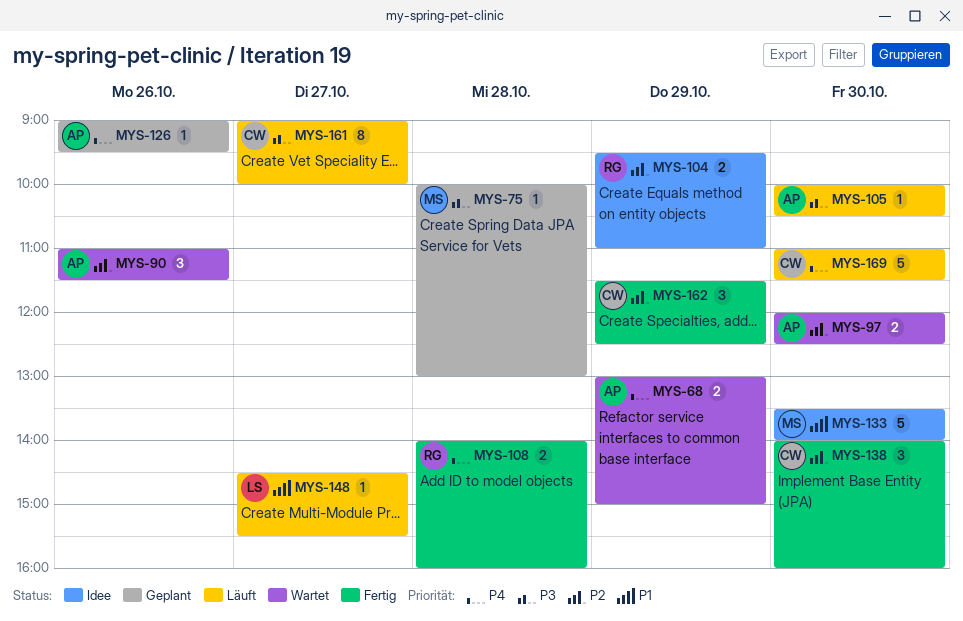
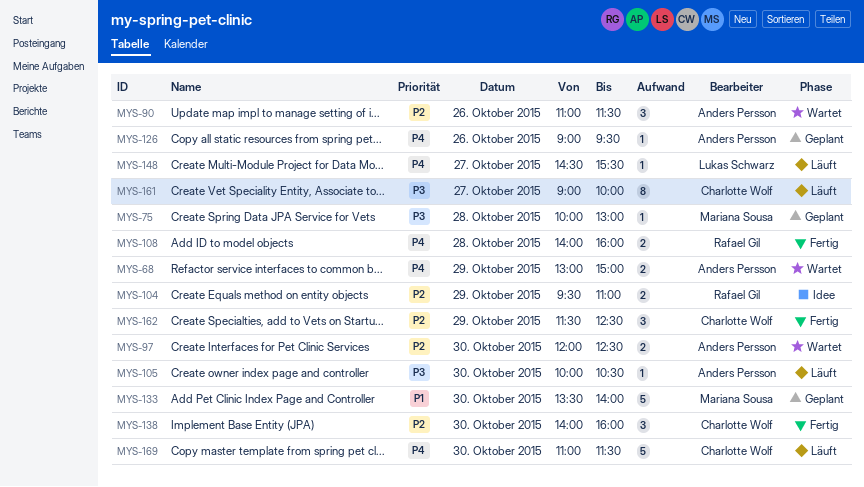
MYS-133, status: Idee -> Geplant
MYS-148, priority: P1 -> P4

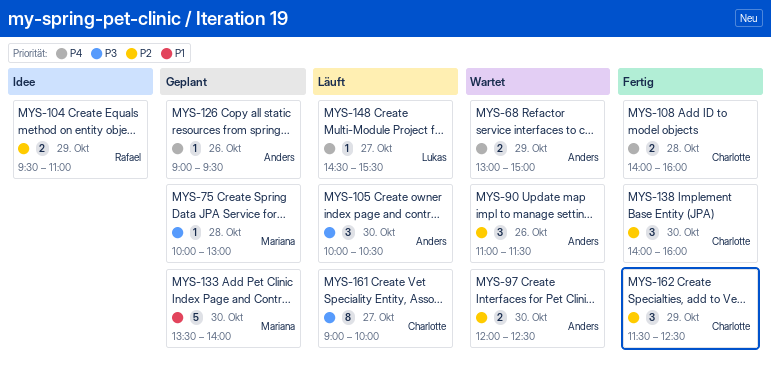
MYS-105, estimate: 1 -> 3
MYS-108, owner: Rafael Gil -> Charlotte Wolf
MYS-169: present -> none

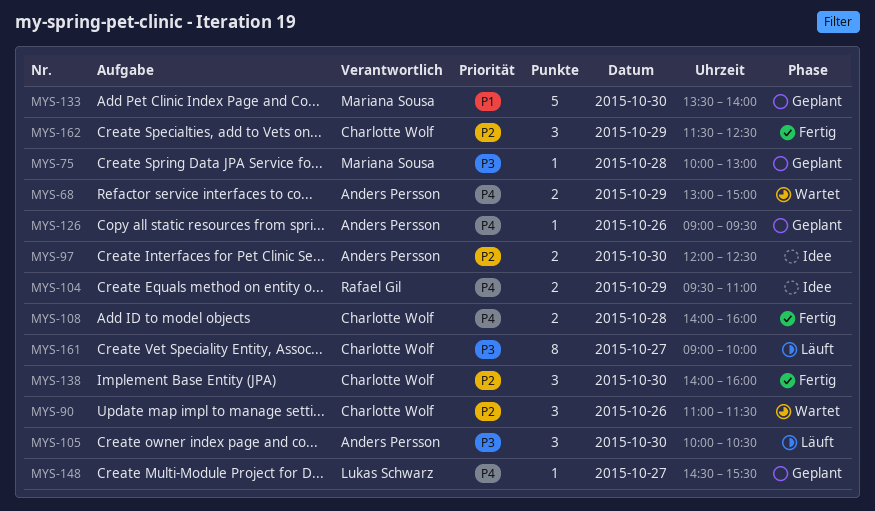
MYS-90, owner: Anders Persson -> Charlotte Wolf
MYS-97, status: Wartet -> Idee
MYS-104, priority: P2 -> P4
MYS-148, status: Läuft -> Geplant

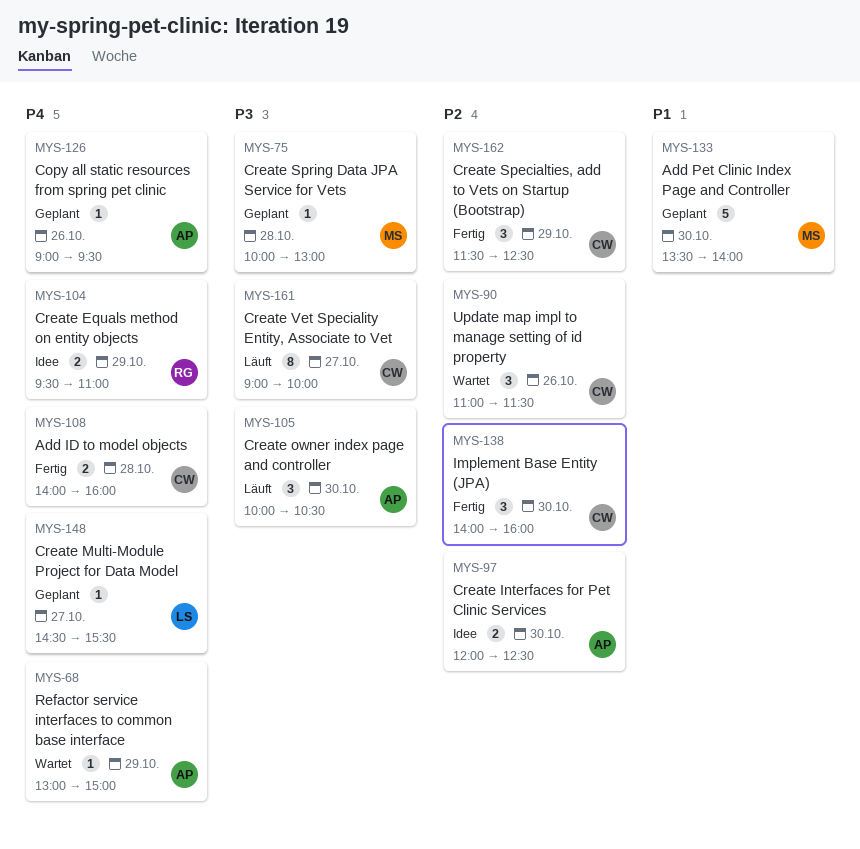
MYS-68, estimate: 2 -> 1

